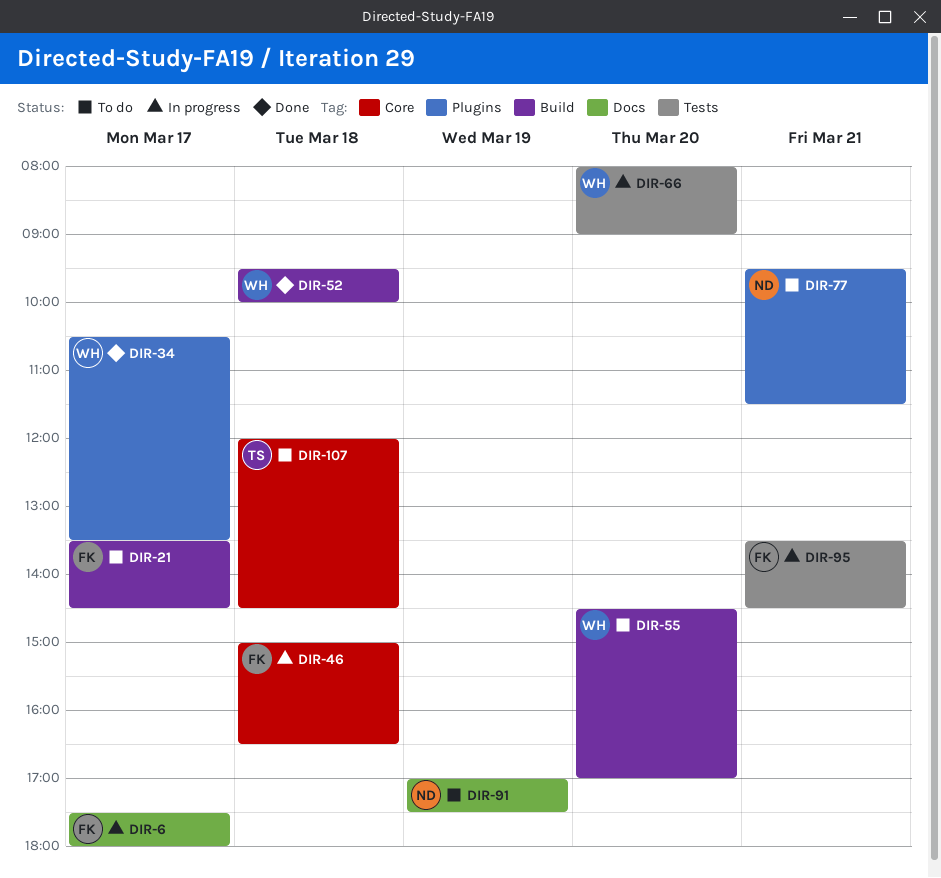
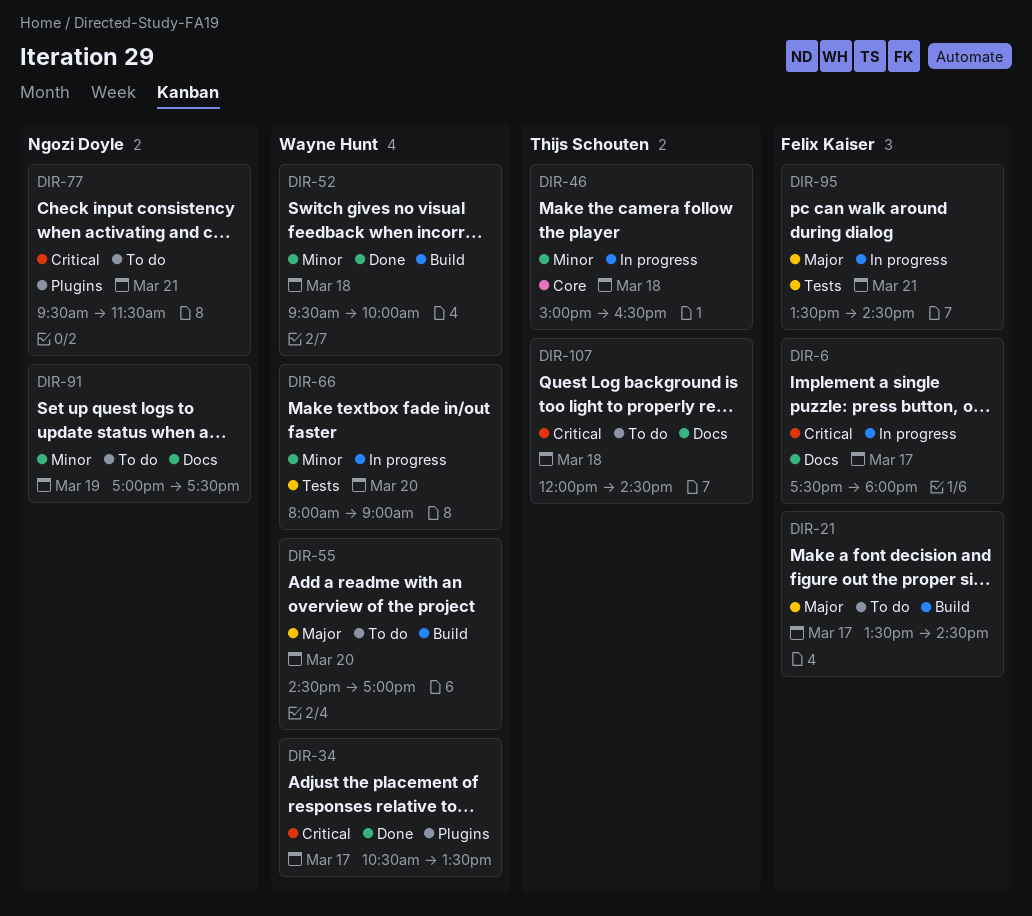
DIR-46, owner: Felix Kaiser -> Thijs Schouten
DIR-107, label: Core -> Docs

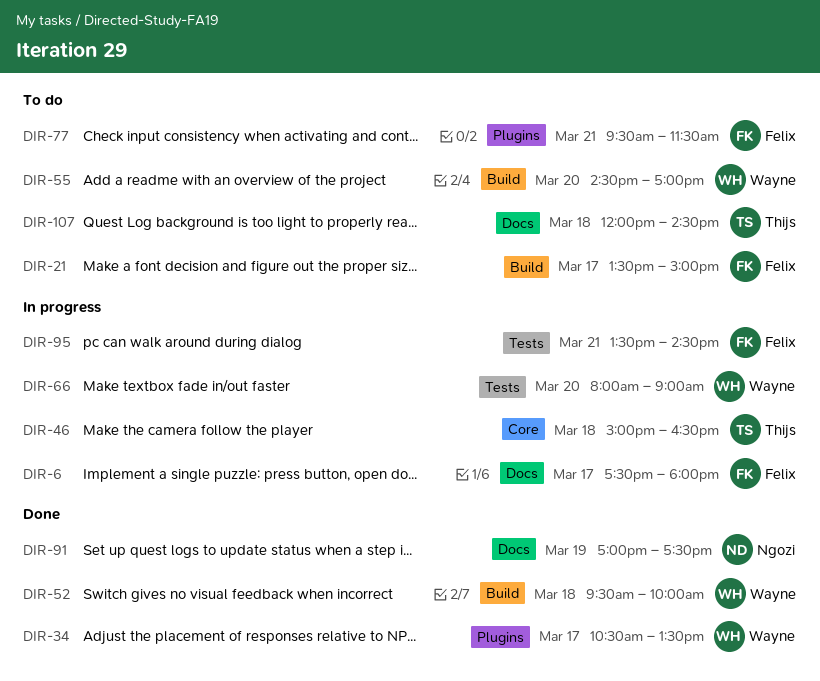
DIR-21, ends: 14:30 -> 15:00
DIR-77, owner: Ngozi Doyle -> Felix Kaiser
DIR-91, status: To do -> Done

